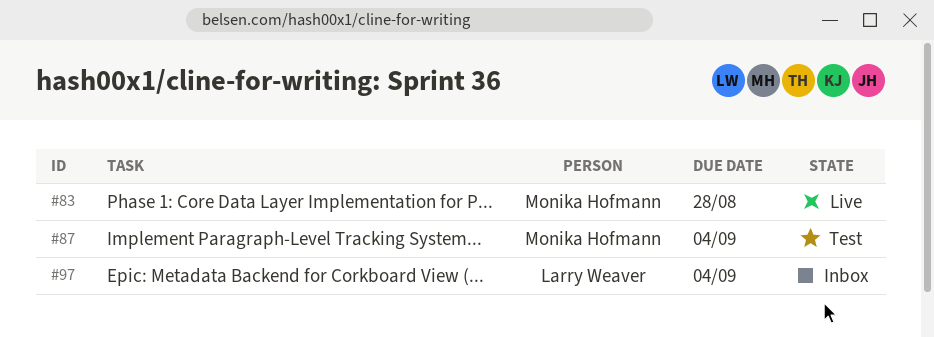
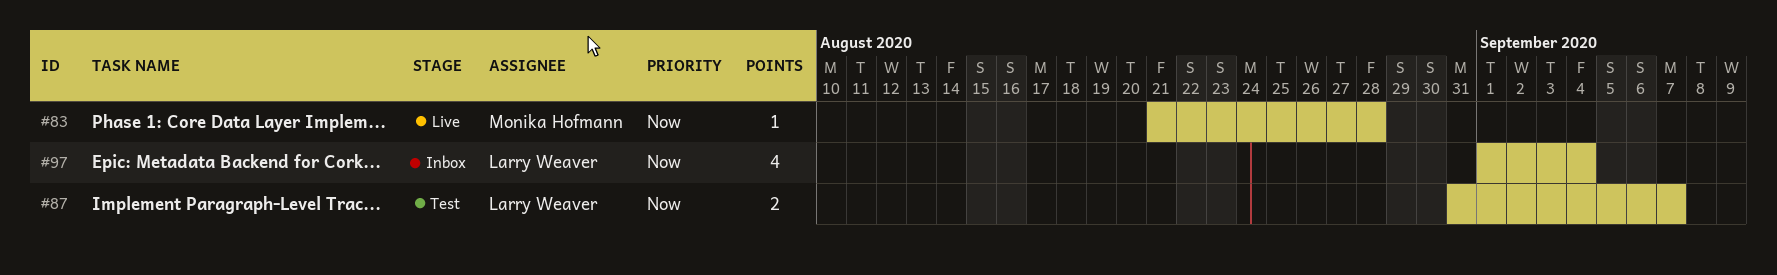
#87, owner: Monika Hofmann -> Larry Weaver
#87, due: Sep 4 -> Sep 7

